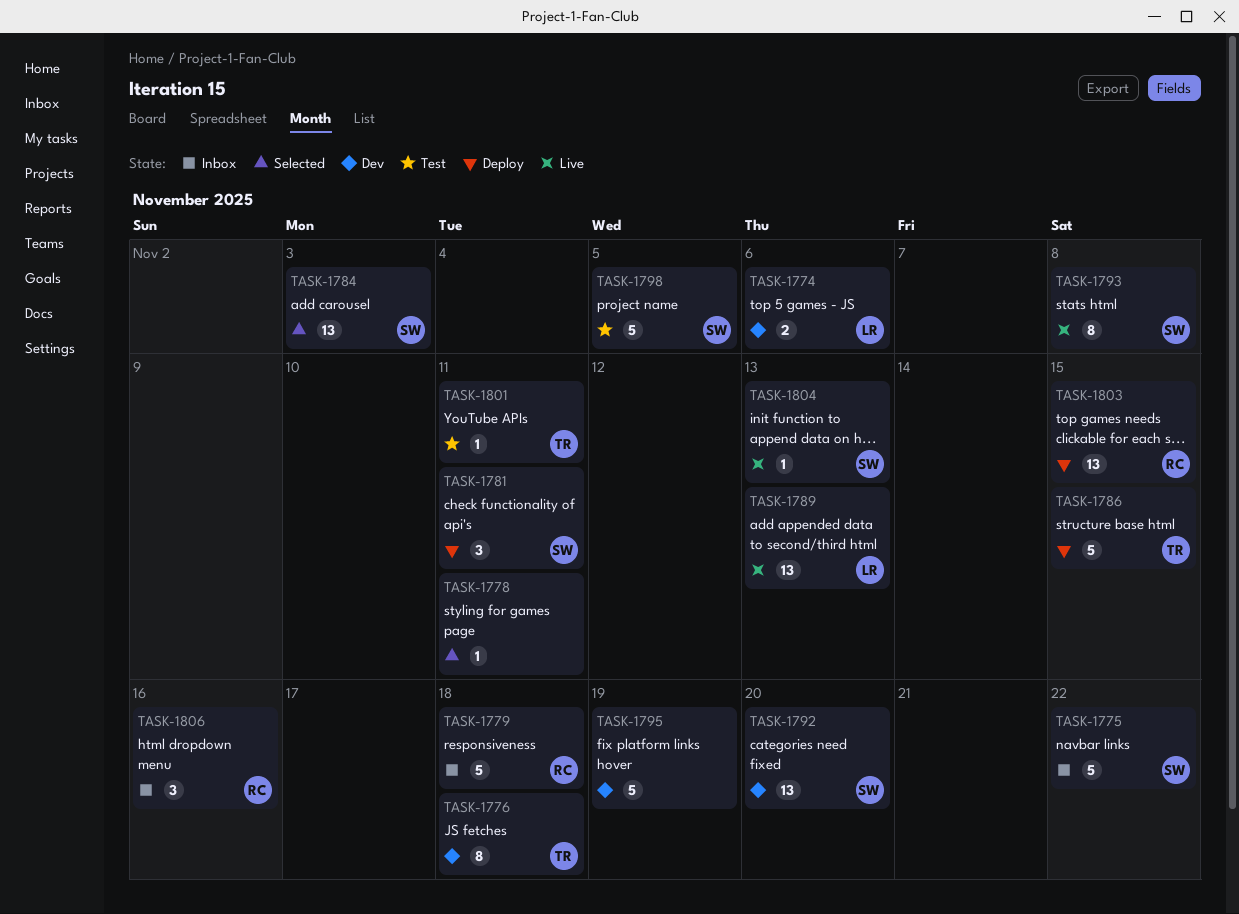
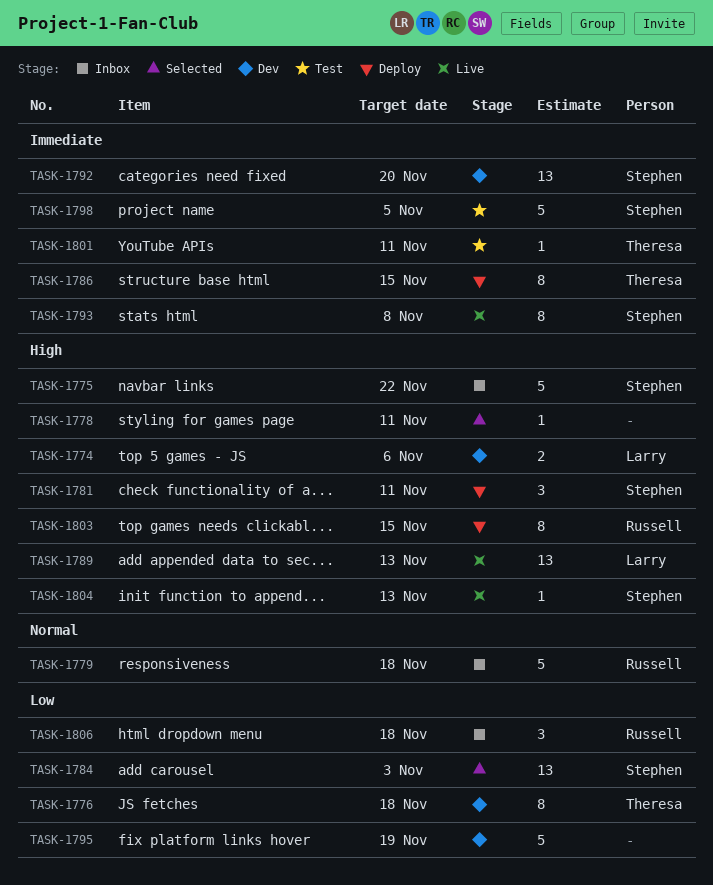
TASK-1786, estimate: 5 -> 8
TASK-1803, estimate: 13 -> 8
TASK-1806, due: Nov 16 -> Nov 18

